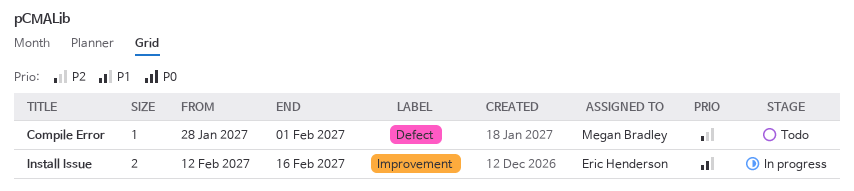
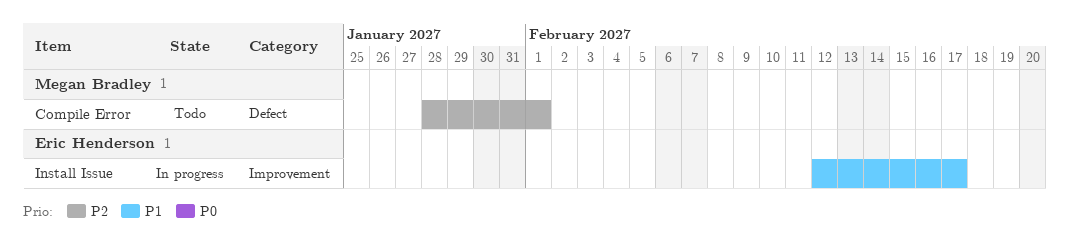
Install Issue, due: Feb 16 -> Feb 17

